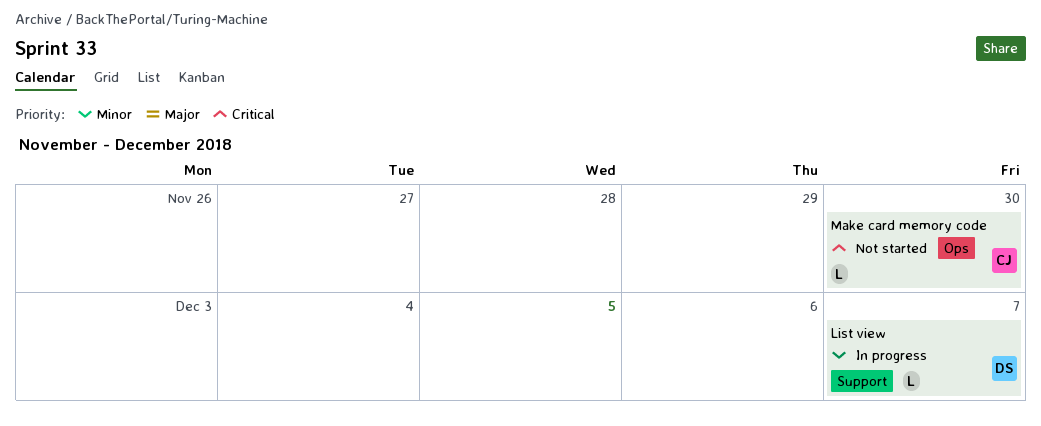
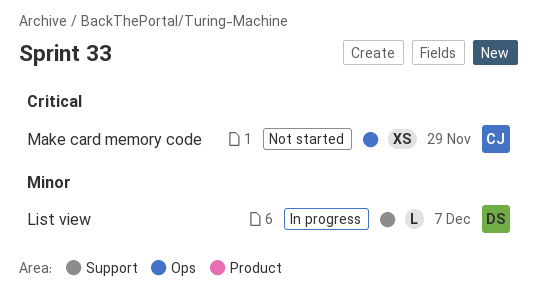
Make card memory code, estimate: L -> XS
Make card memory code, due: Nov 30 -> Nov 29

